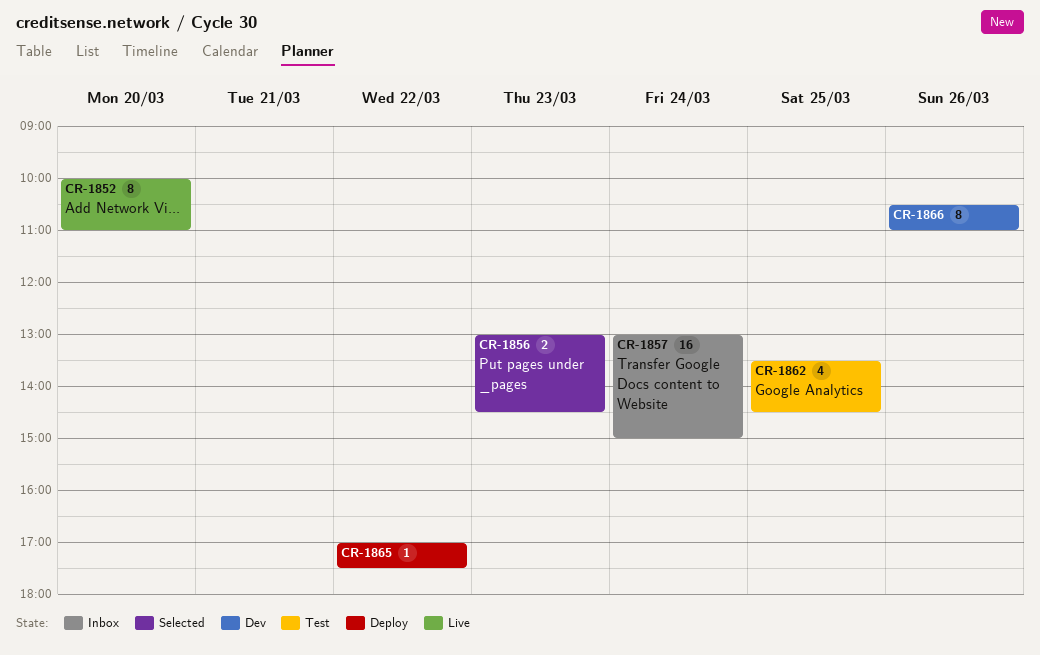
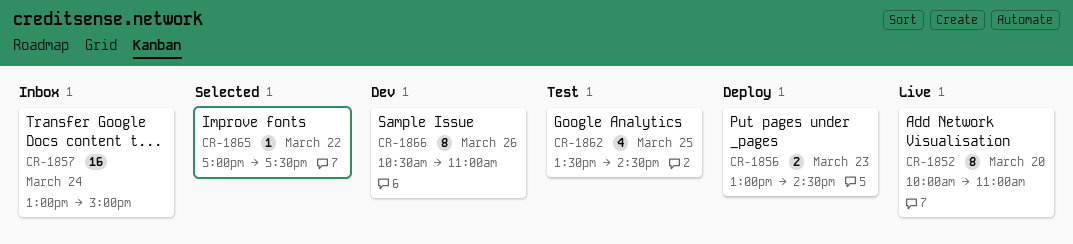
CR-1856, status: Selected -> Deploy
CR-1865, status: Deploy -> Selected

